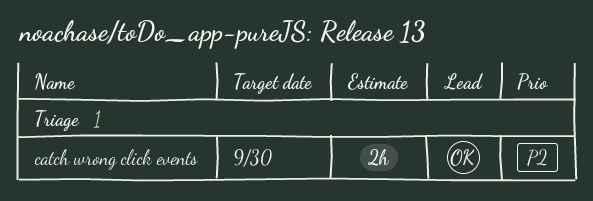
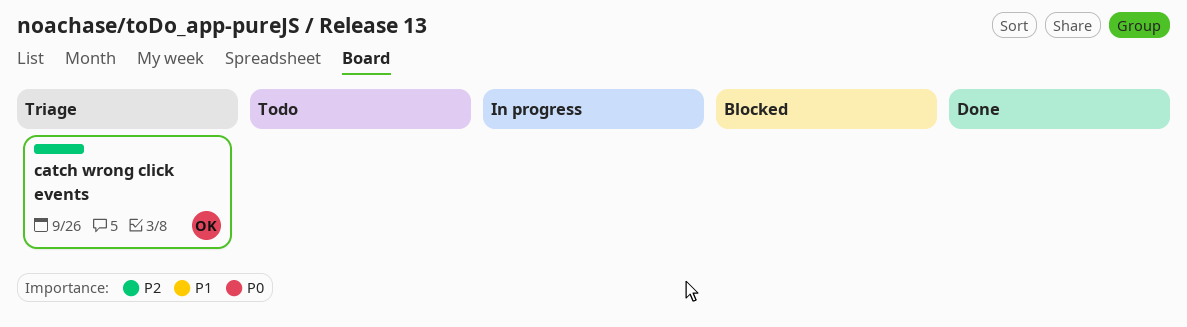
catch wrong click events, due: Sep 30 -> Sep 26

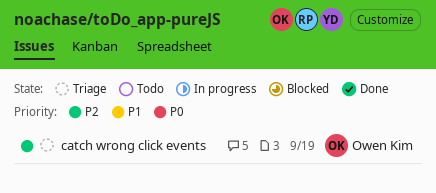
catch wrong click events, due: Sep 26 -> Sep 19

